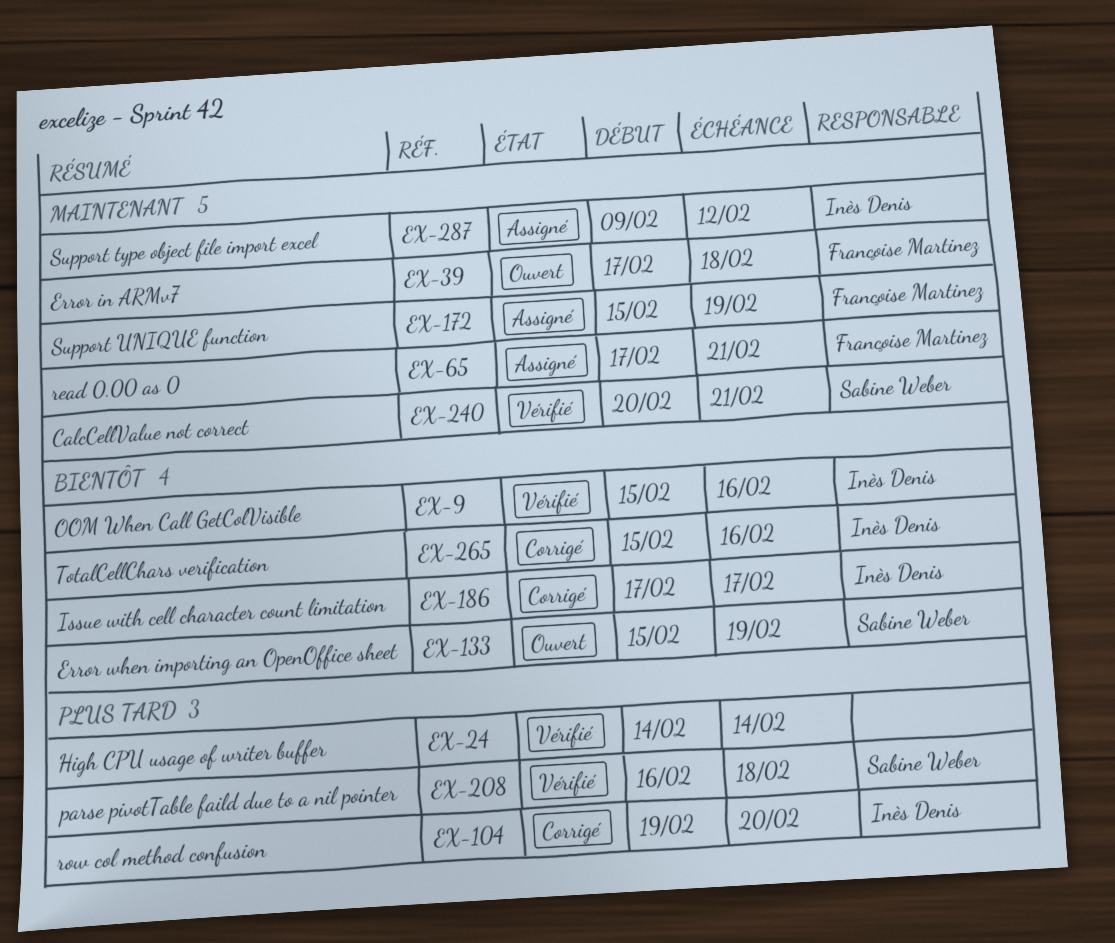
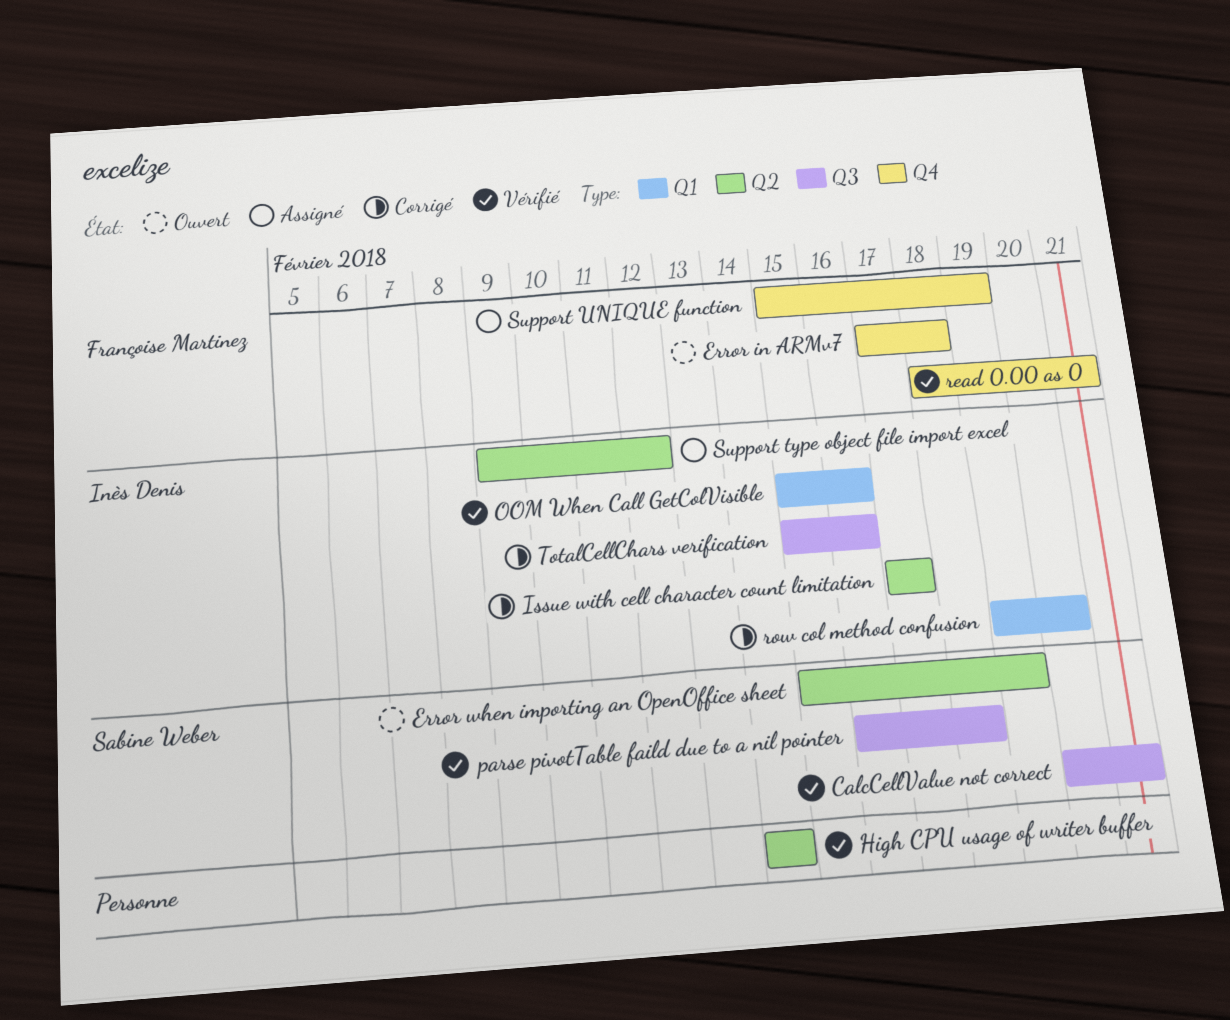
read 0.00 as 0, status: Assigné -> Vérifié
read 0.00 as 0, start: Feb 17 -> Feb 18

